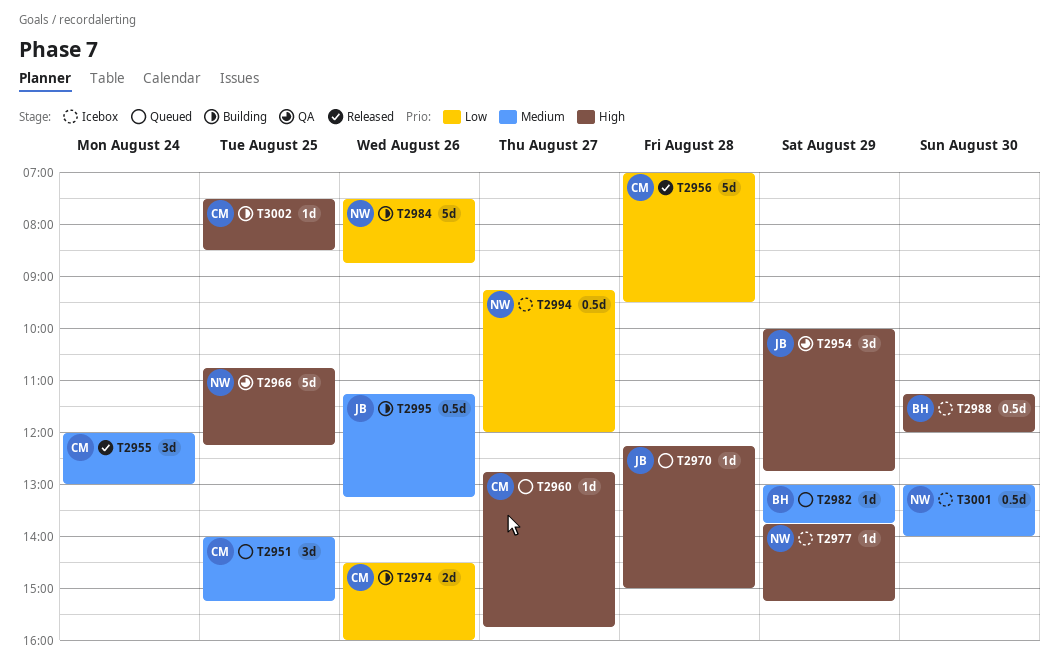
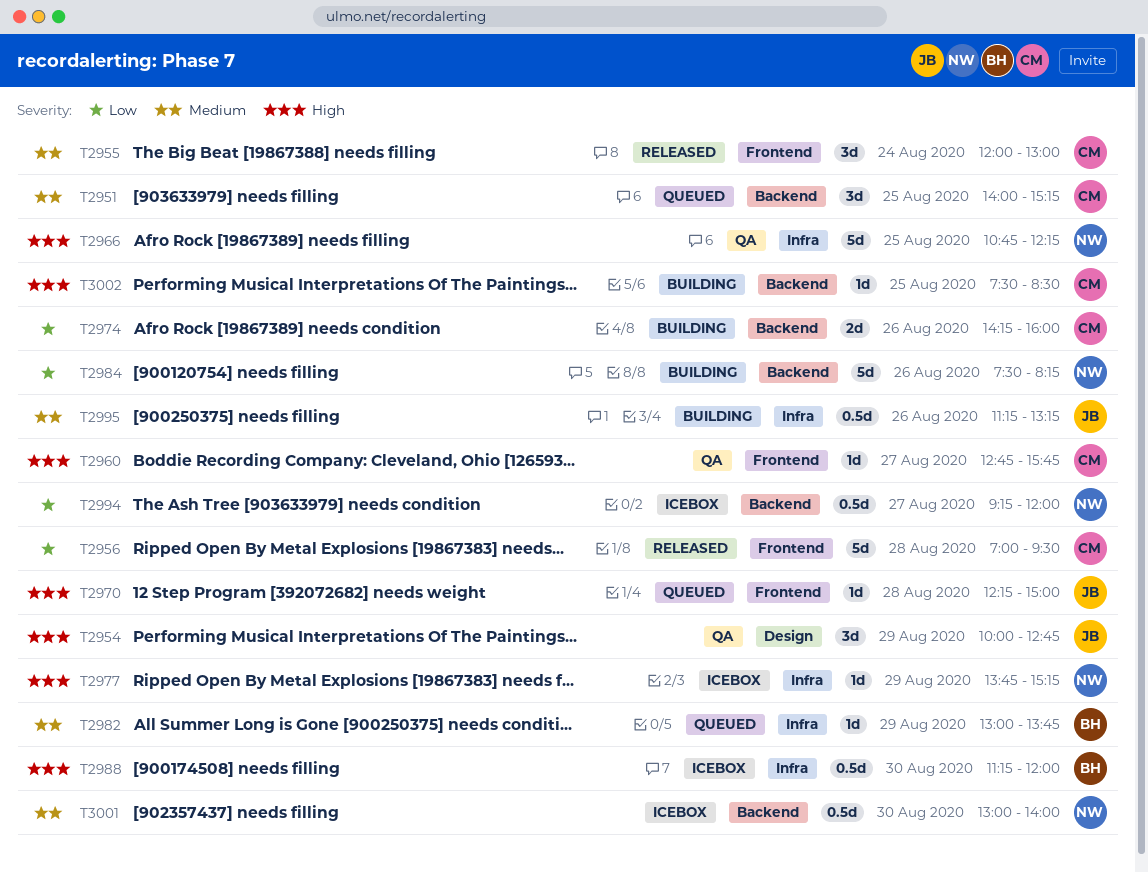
T2960, status: Queued -> QA
T2974, begins: 14:30 -> 14:15
T2984, ends: 08:45 -> 08:15

